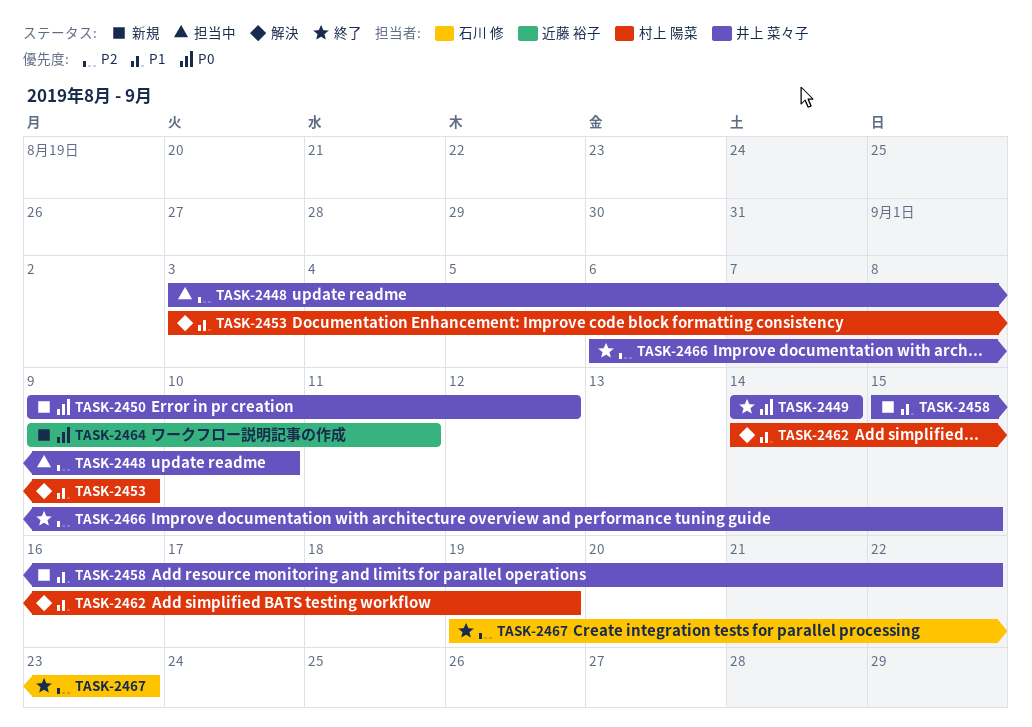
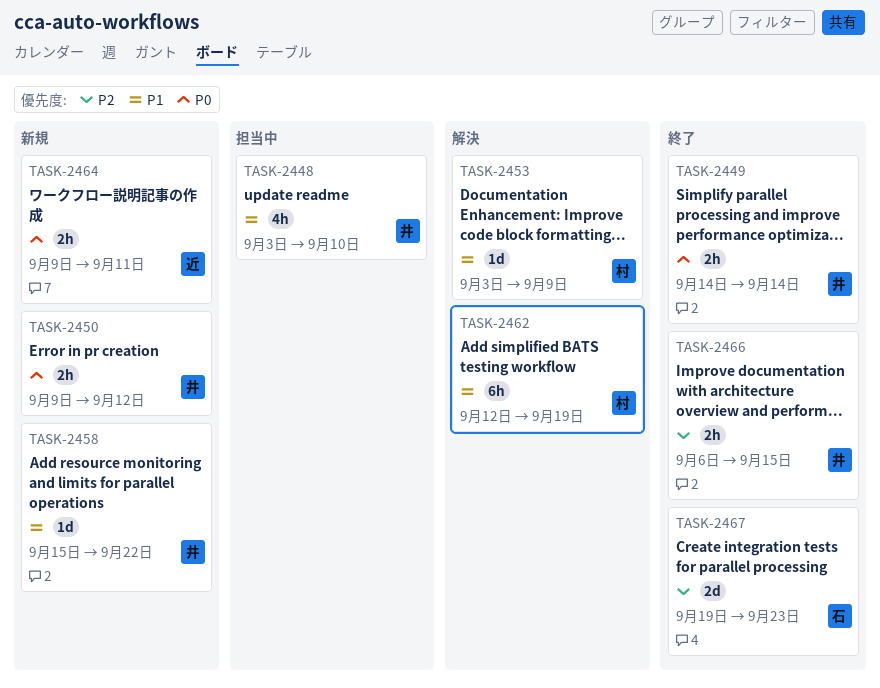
TASK-2448, priority: P2 -> P1
TASK-2462, start: Sep 14 -> Sep 12

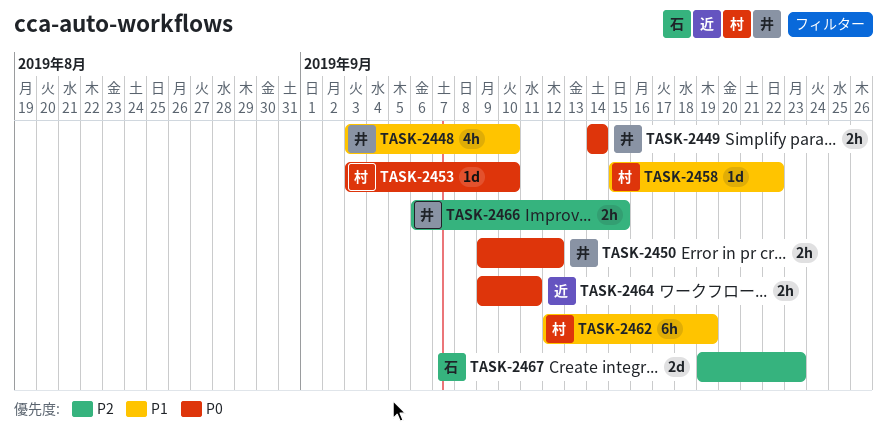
TASK-2453, priority: P1 -> P0
TASK-2453, due: Sep 9 -> Sep 10
TASK-2458, owner: 井 -> 村

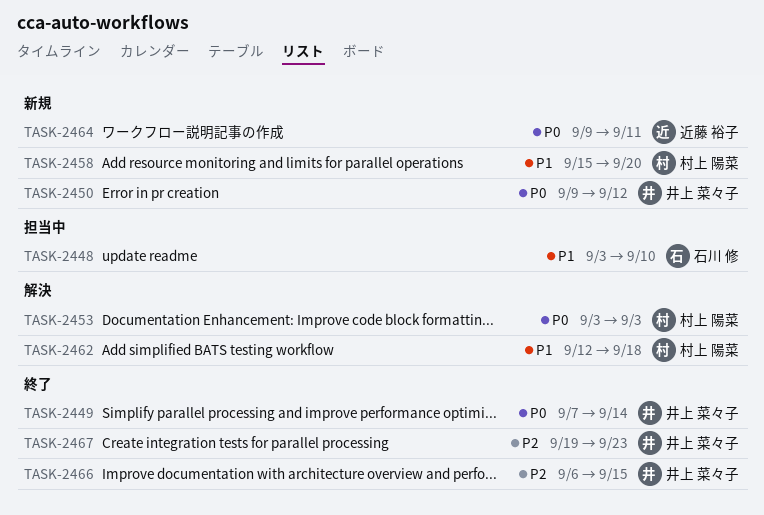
TASK-2448, owner: 井上 菜々子 -> 石川 修
TASK-2449, start: Sep 14 -> Sep 7
TASK-2453, due: Sep 10 -> Sep 3
TASK-2458, due: Sep 22 -> Sep 20
TASK-2462, due: Sep 19 -> Sep 18
TASK-2467, owner: 石川 修 -> 井上 菜々子

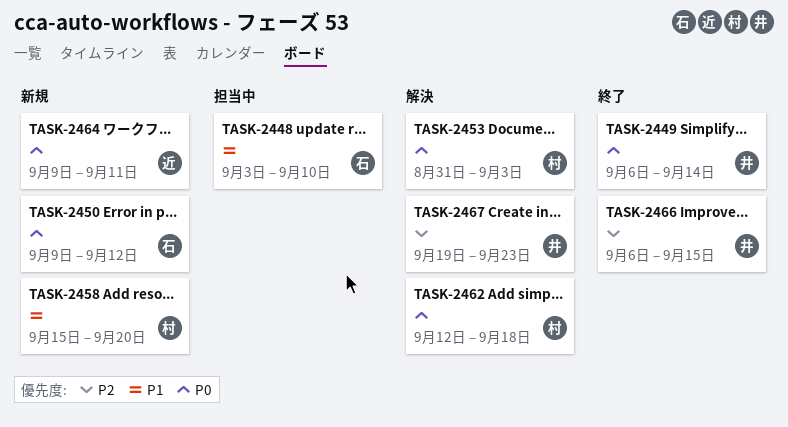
TASK-2449, start: Sep 7 -> Sep 6
TASK-2450, owner: 井上 菜々子 -> 石川 修
TASK-2453, start: Sep 3 -> Aug 31
TASK-2462, priority: P1 -> P0
TASK-2467, status: 終了 -> 解決

